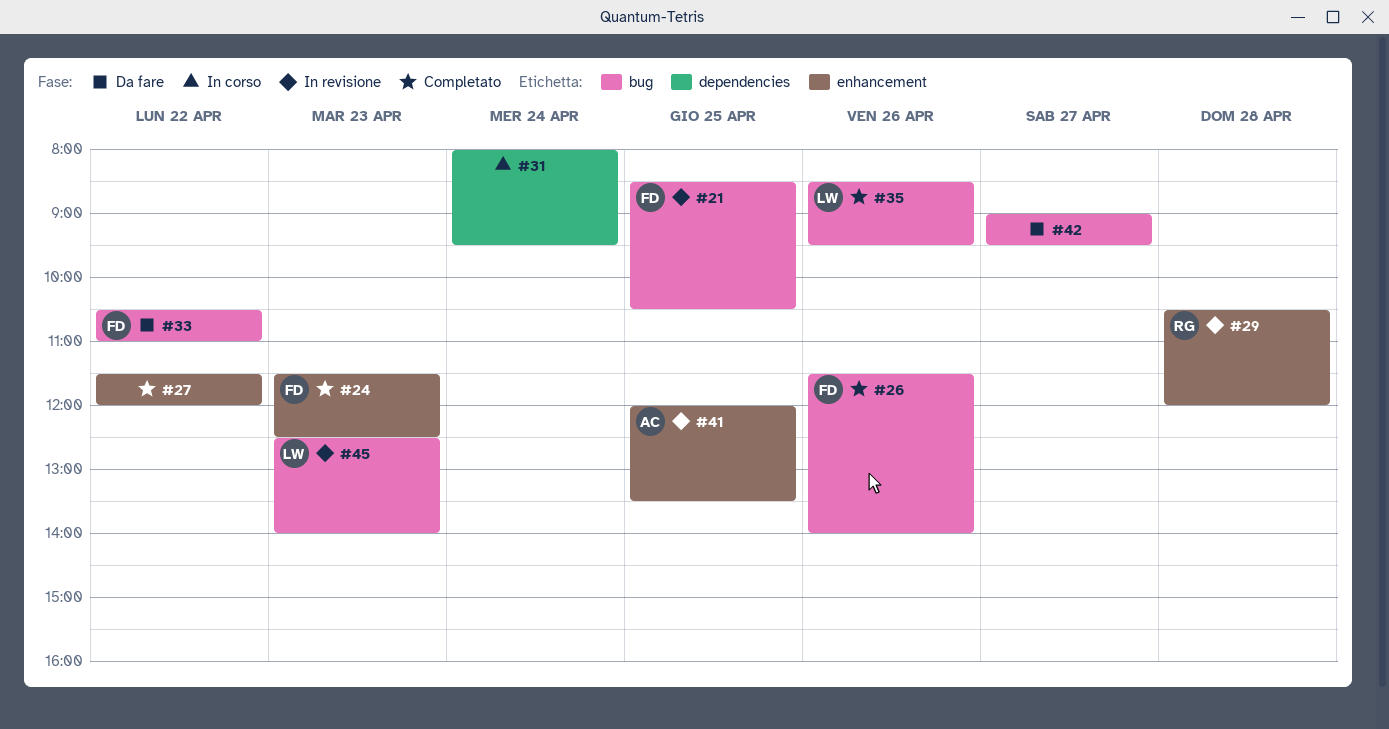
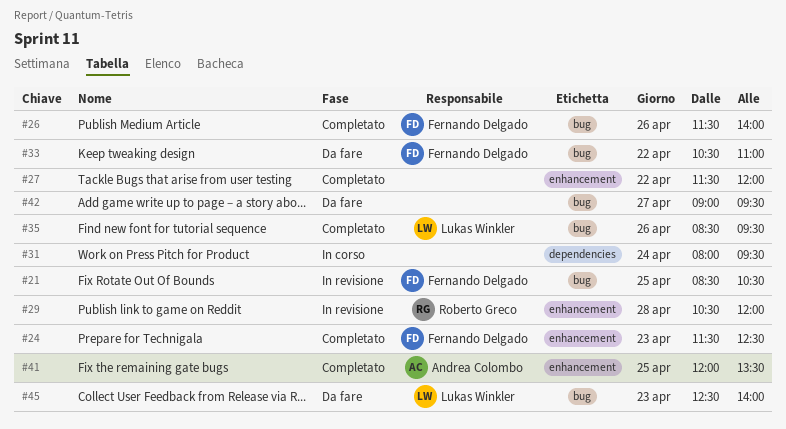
#41, status: In revisione -> Completato
#45, status: In revisione -> Da fare

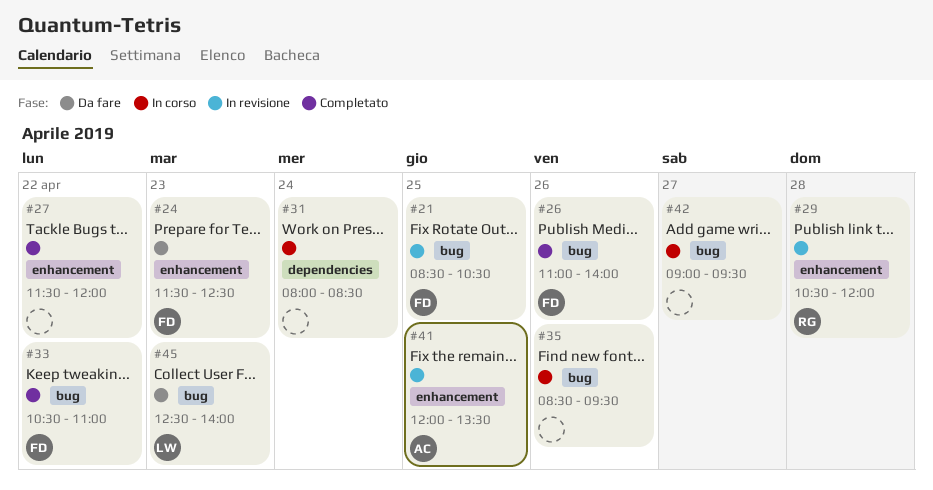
#24, status: Completato -> Da fare
#26, begins: 11:30 -> 11:00
#31, ends: 09:30 -> 08:30
#33, status: Da fare -> Completato
#35, status: Completato -> In corso
#35, owner: Lukas Winkler -> none
#41, status: Completato -> In revisione
#42, status: Da fare -> In corso

